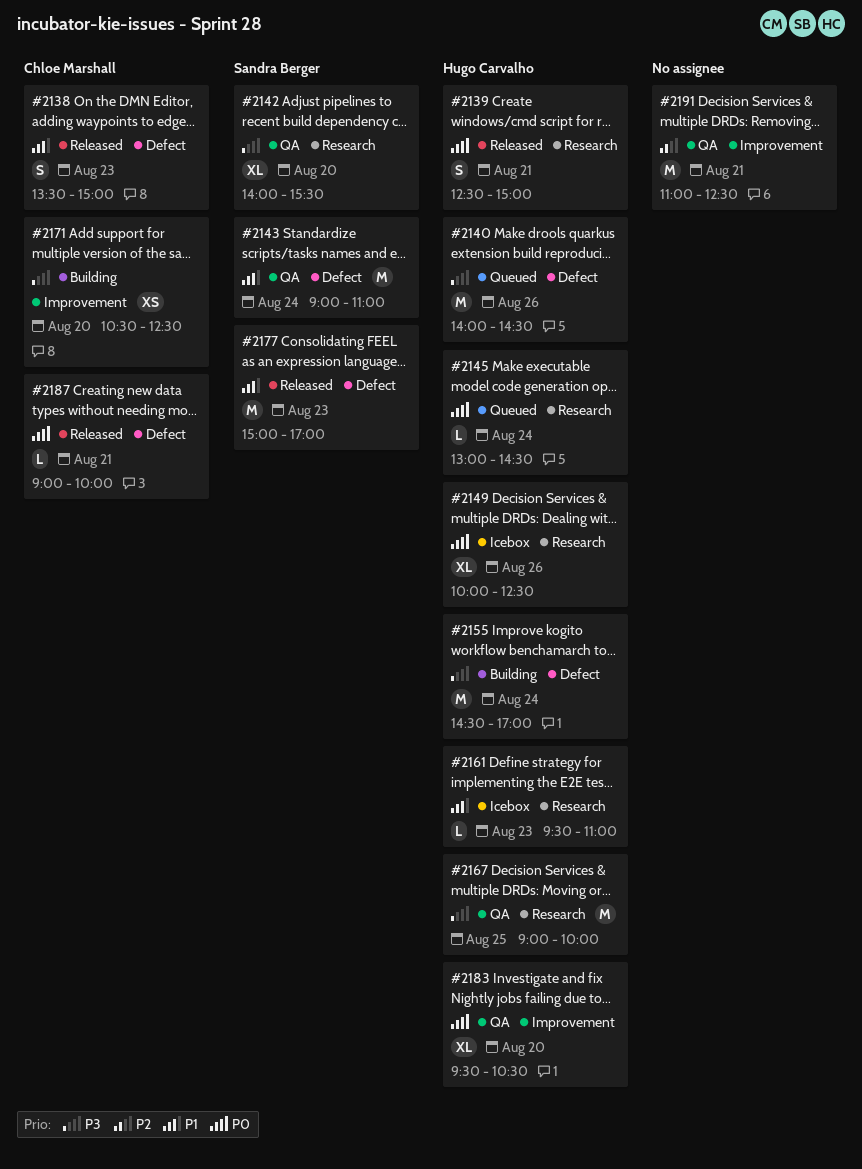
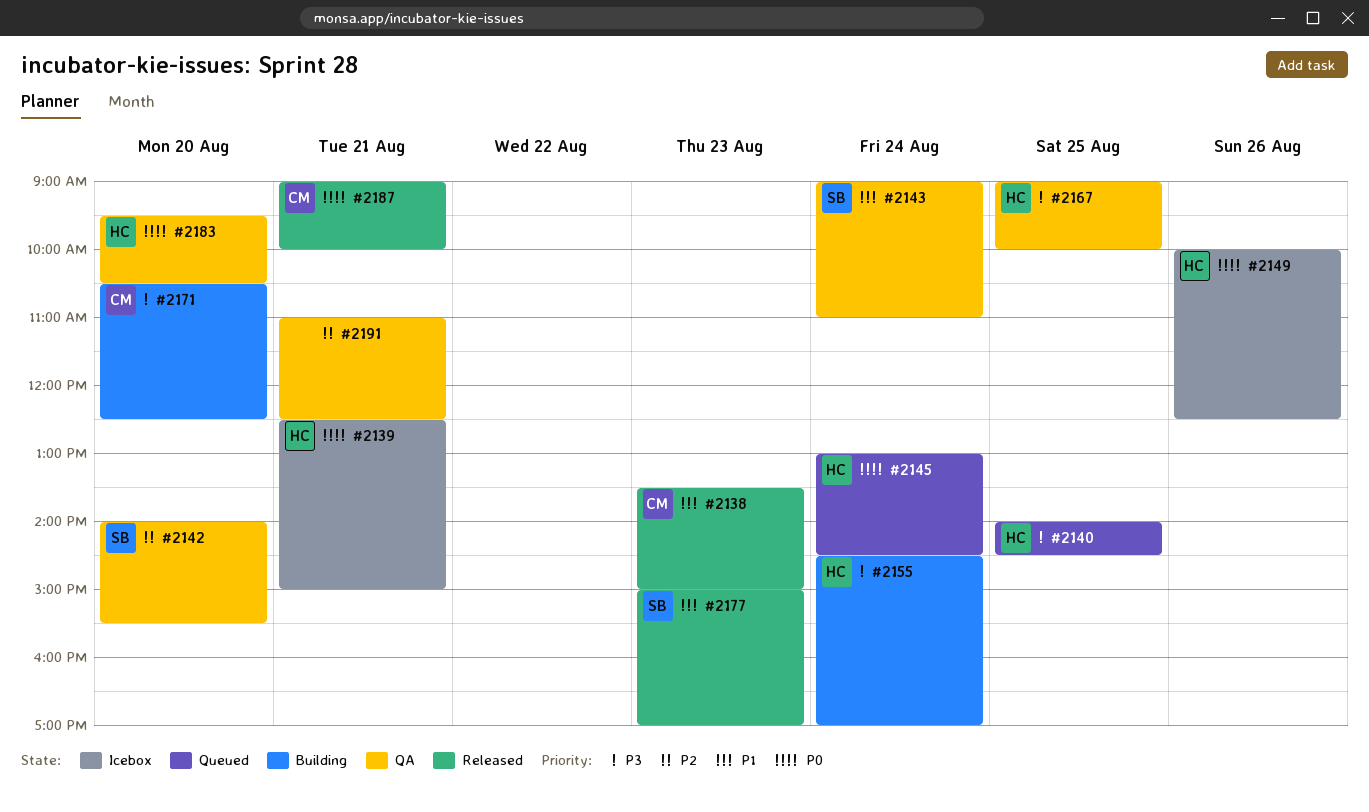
#2139, status: Released -> Icebox
#2140, day: Aug 26 -> Aug 25
#2142, priority: P3 -> P2
#2161: present -> none

